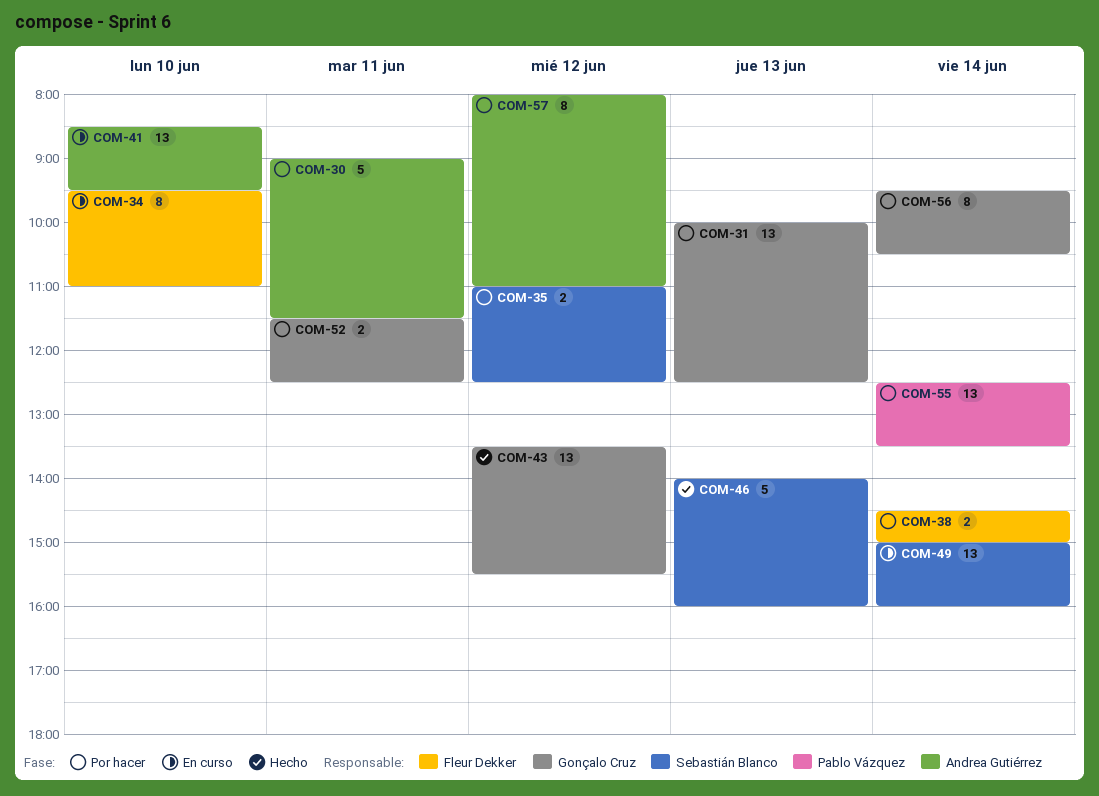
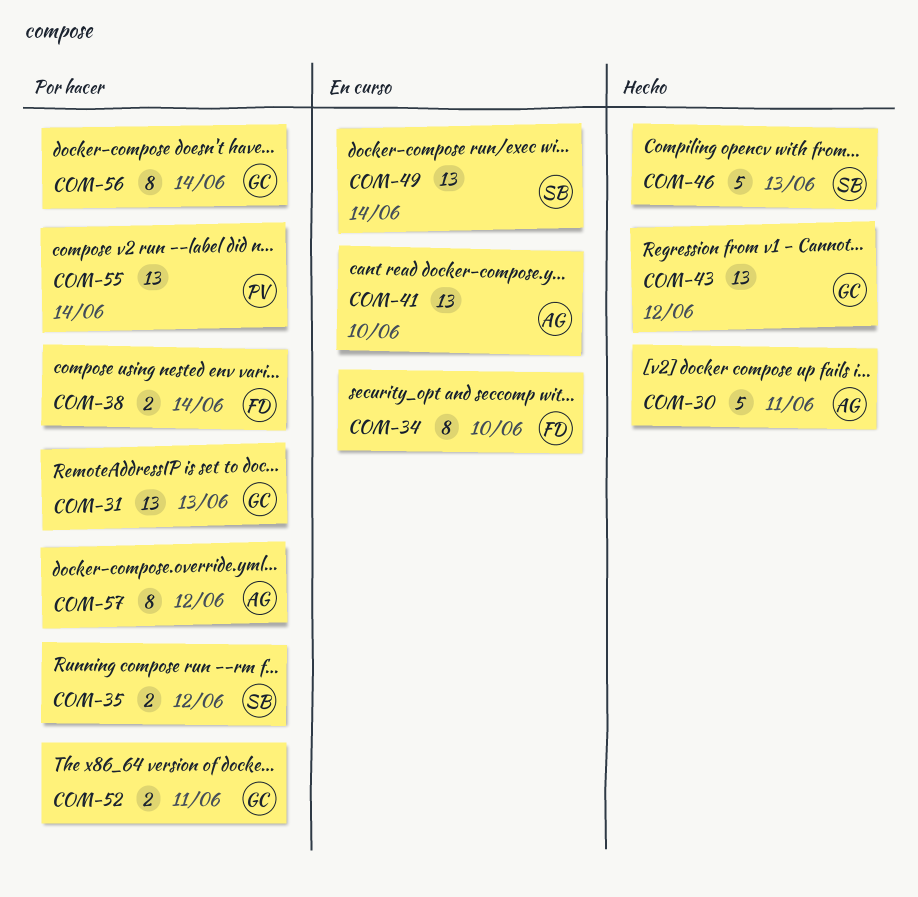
COM-30, status: Por hacer -> Hecho

